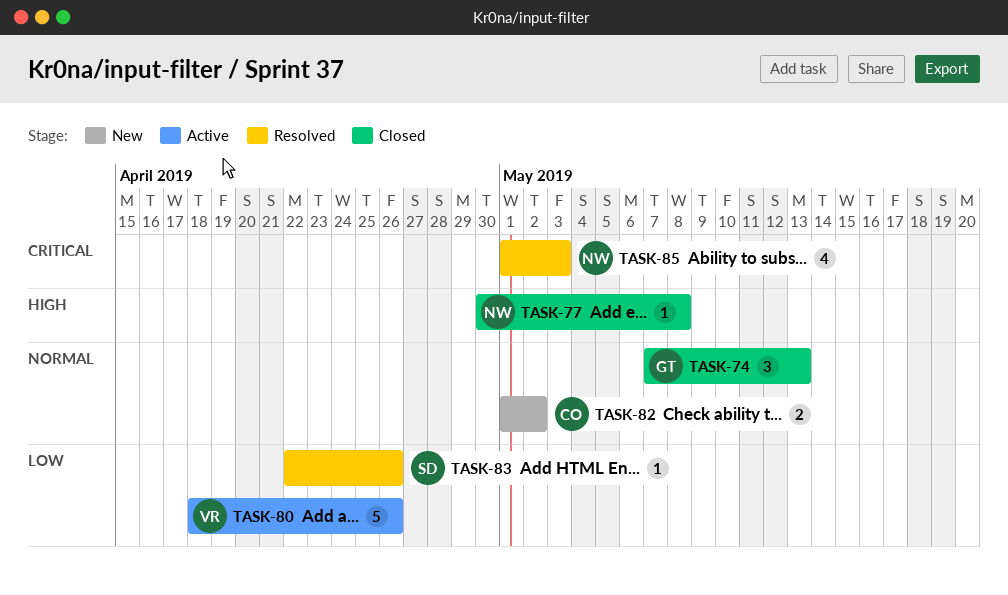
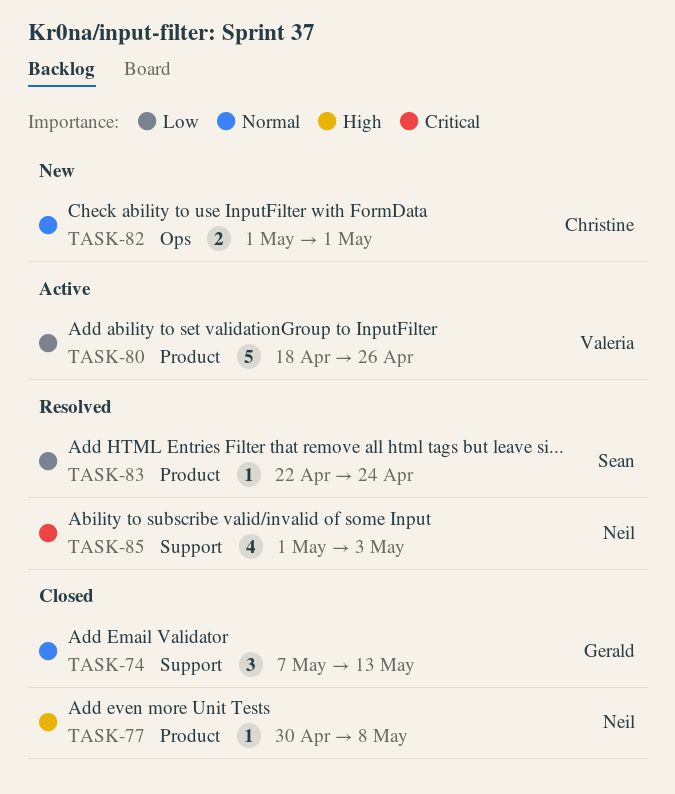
TASK-82, due: May 2 -> May 1
TASK-83, due: Apr 26 -> Apr 24

